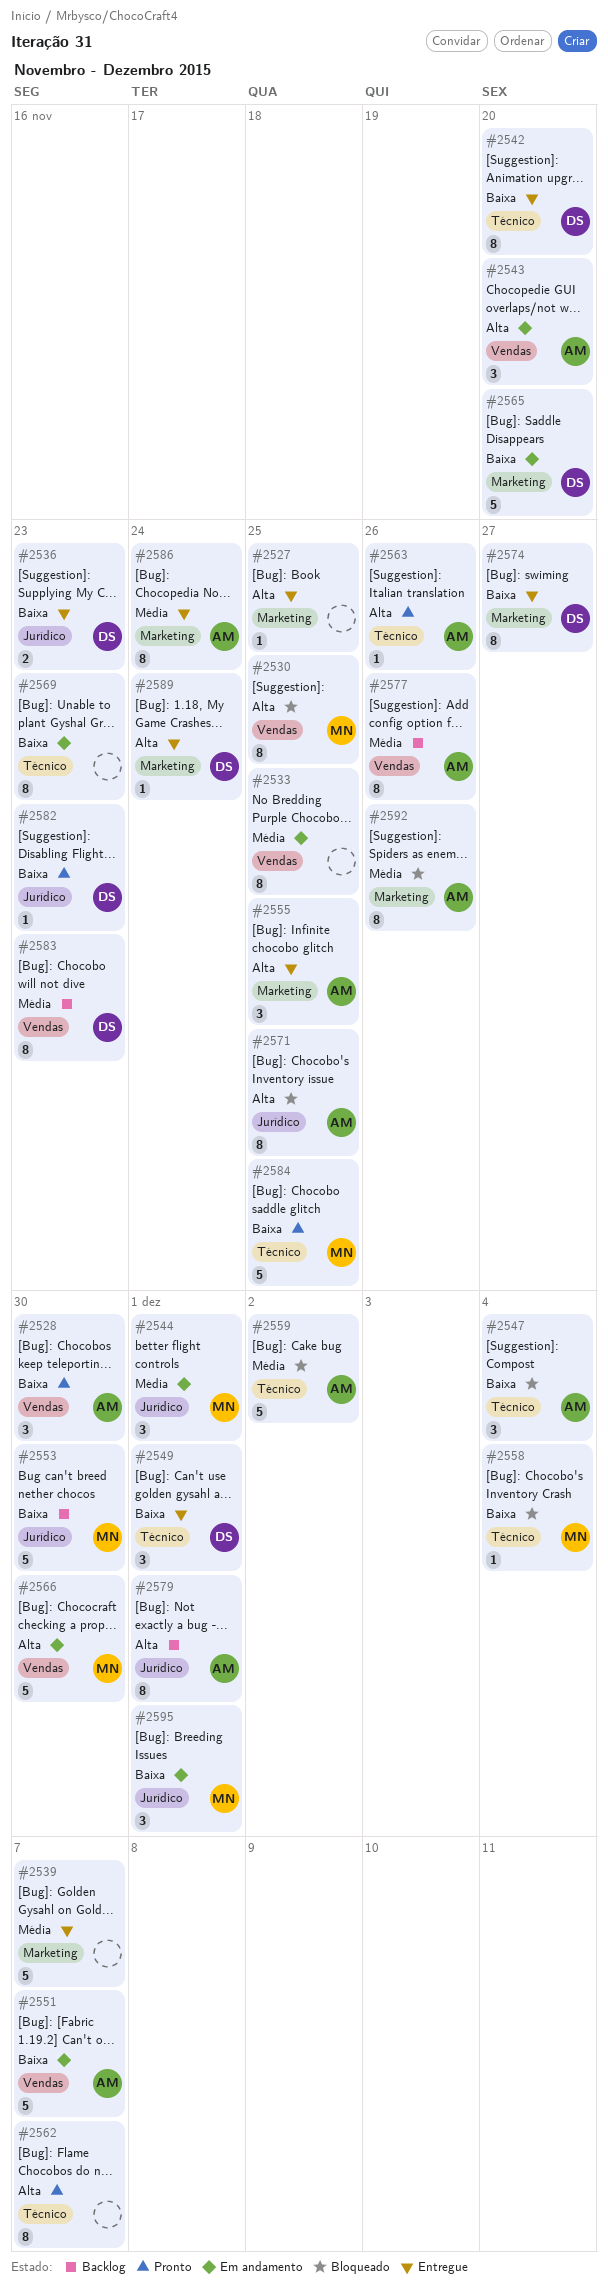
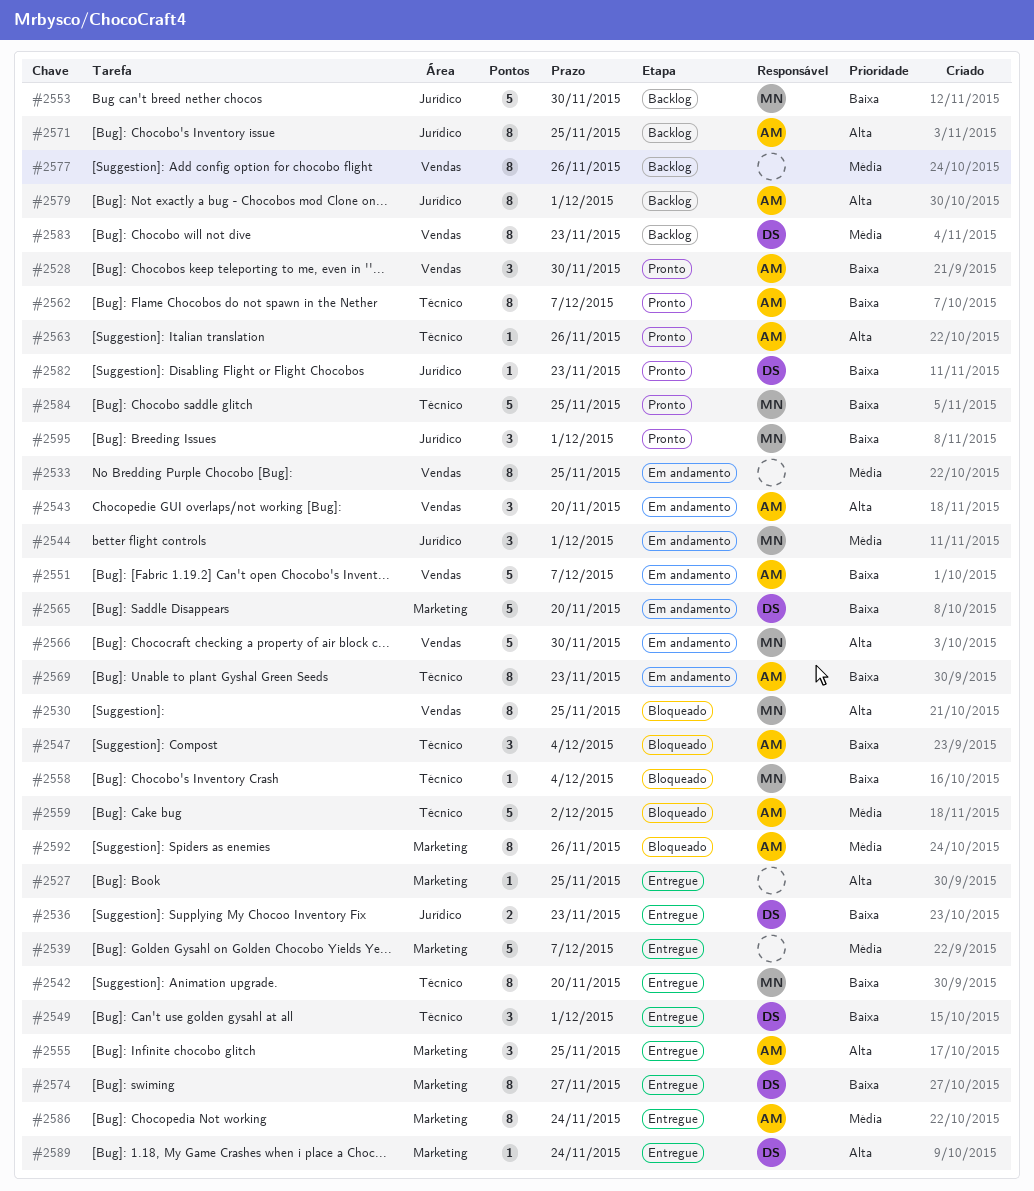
#2542, owner: DS -> MN
#2562, owner: none -> AM
#2562, priority: Alta -> Baixa
#2569, owner: none -> AM
#2571, status: Bloqueado -> Backlog
#2577, owner: AM -> none
#2595, status: Em andamento -> Pronto

